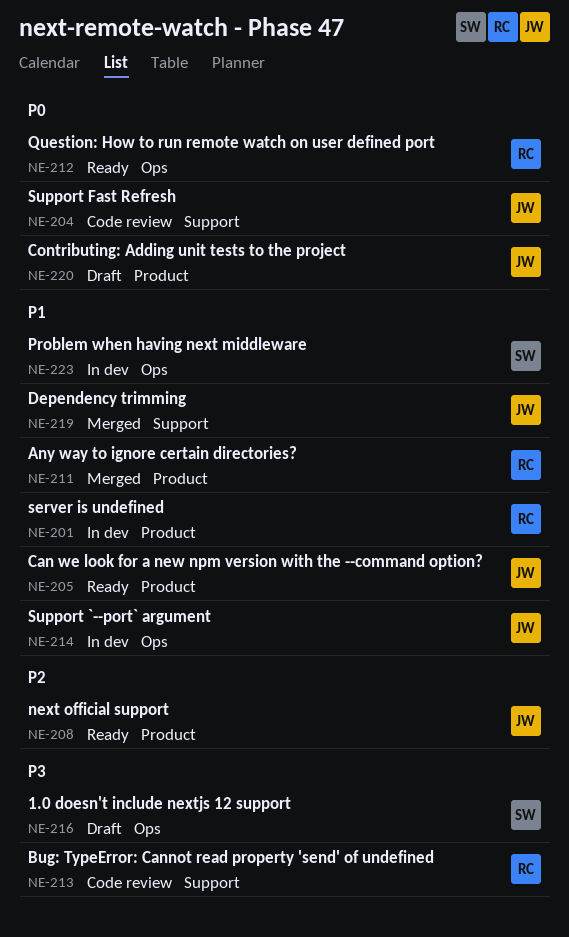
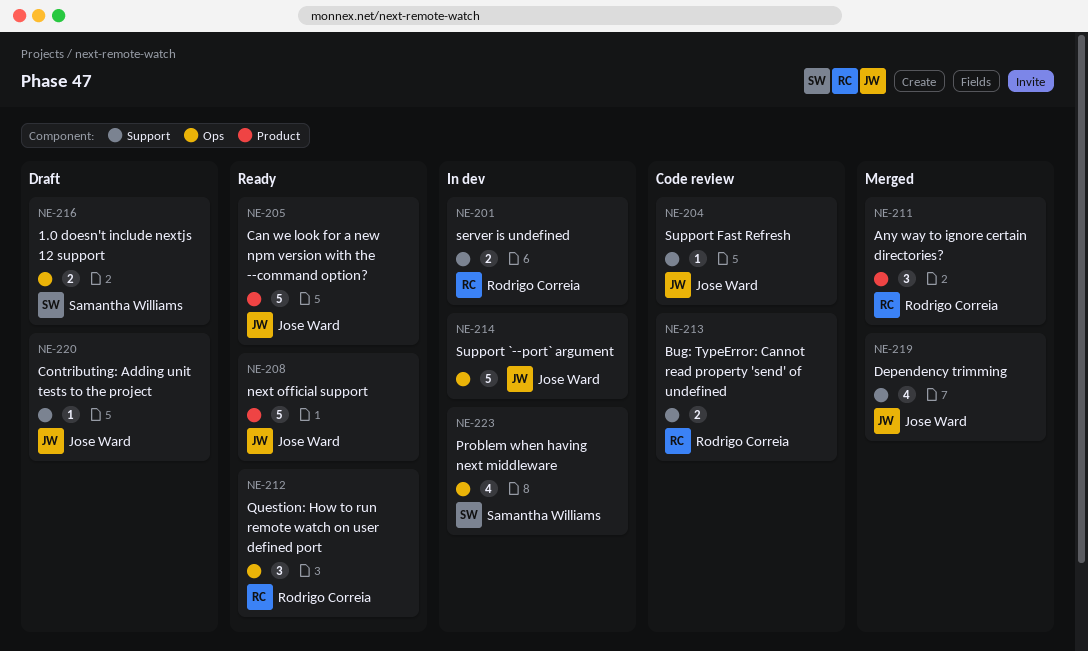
NE-201, label: Product -> Support
NE-220, label: Product -> Support

